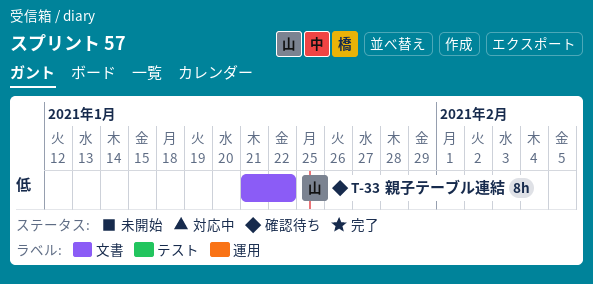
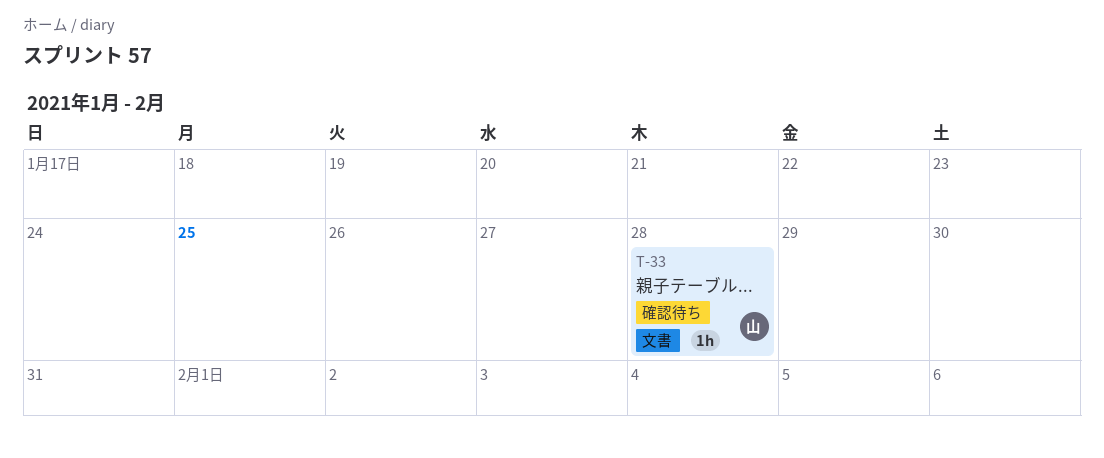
T-33, estimate: 8h -> 1h
T-33, due: Jan 22 -> Jan 28

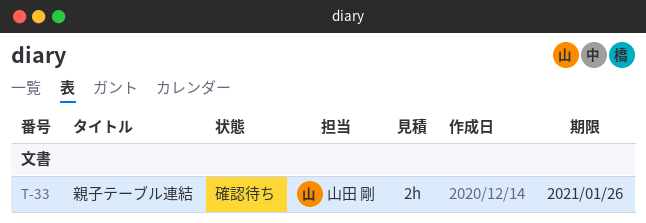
T-33, estimate: 1h -> 2h
T-33, due: Jan 28 -> Jan 26

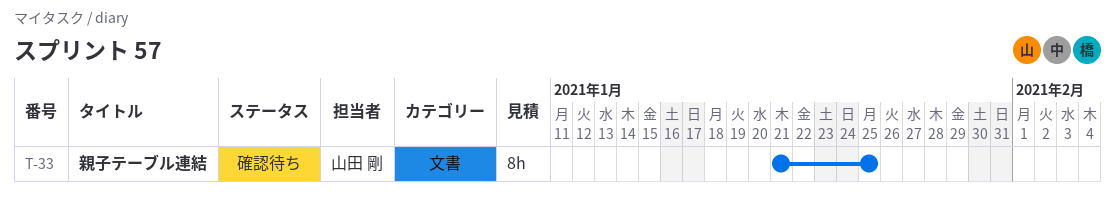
T-33, estimate: 2h -> 8h
T-33, due: Jan 26 -> Jan 25

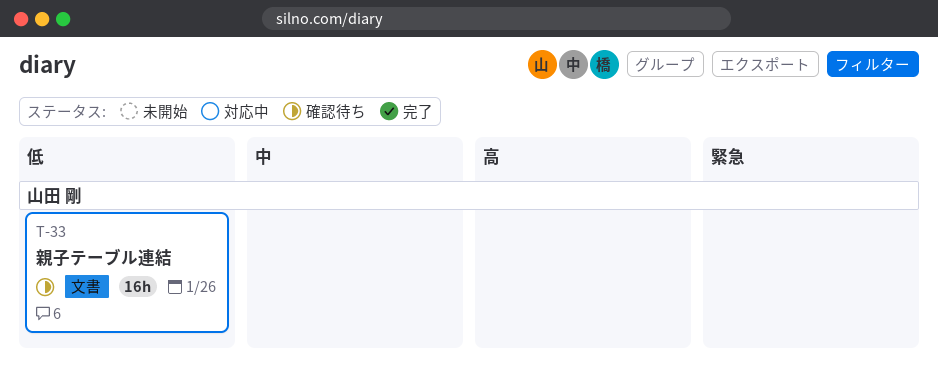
T-33, estimate: 8h -> 16h
T-33, due: Jan 25 -> Jan 26

